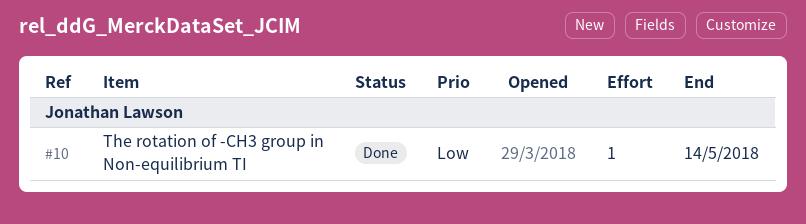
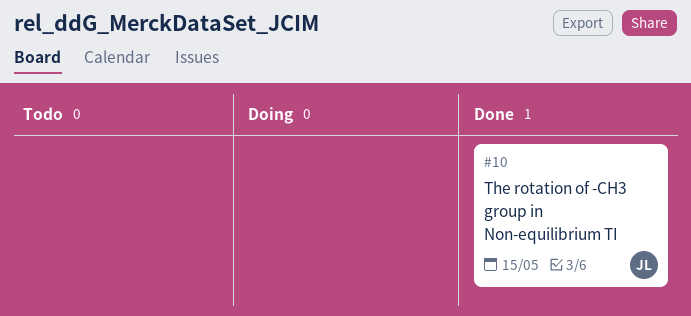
#10, due: May 14 -> May 15

